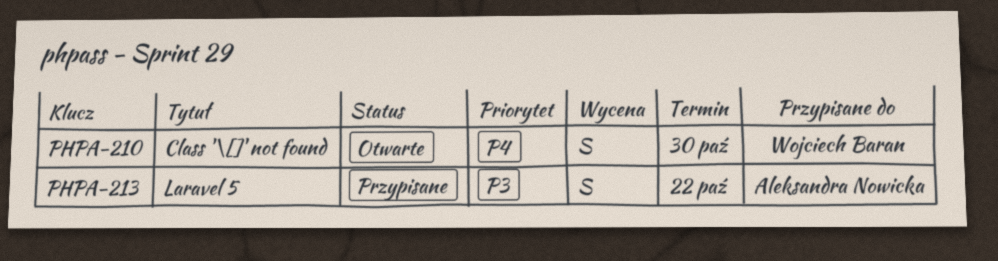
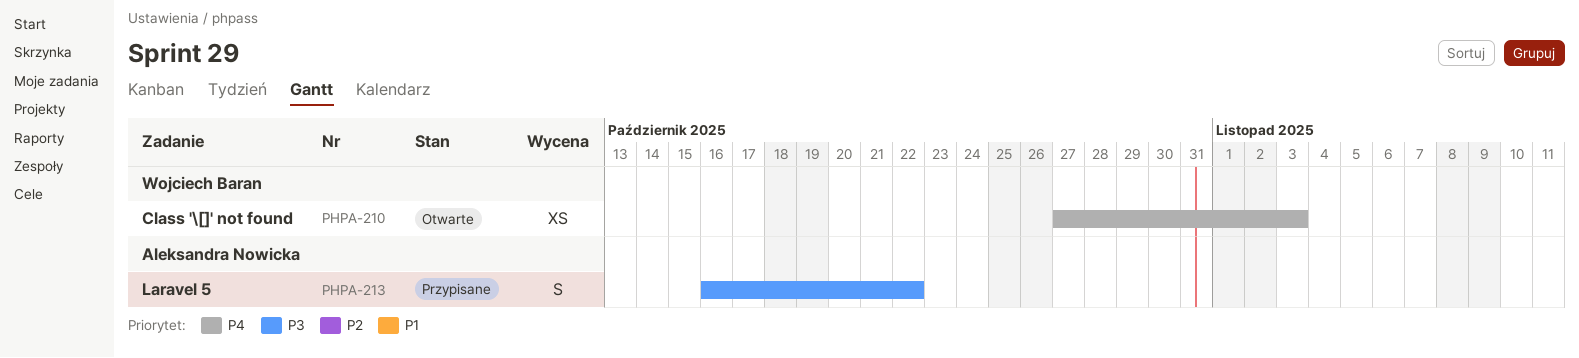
PHPA-210, estimate: S -> XS
PHPA-210, due: Oct 30 -> Nov 3

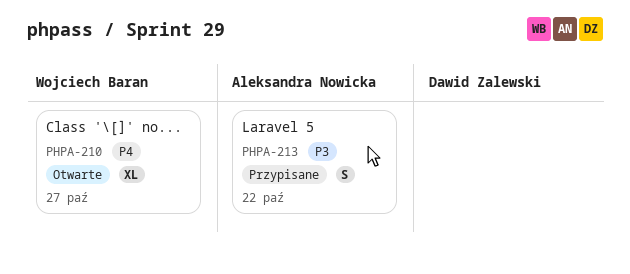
PHPA-210, estimate: XS -> XL
PHPA-210, due: Nov 3 -> Oct 27

